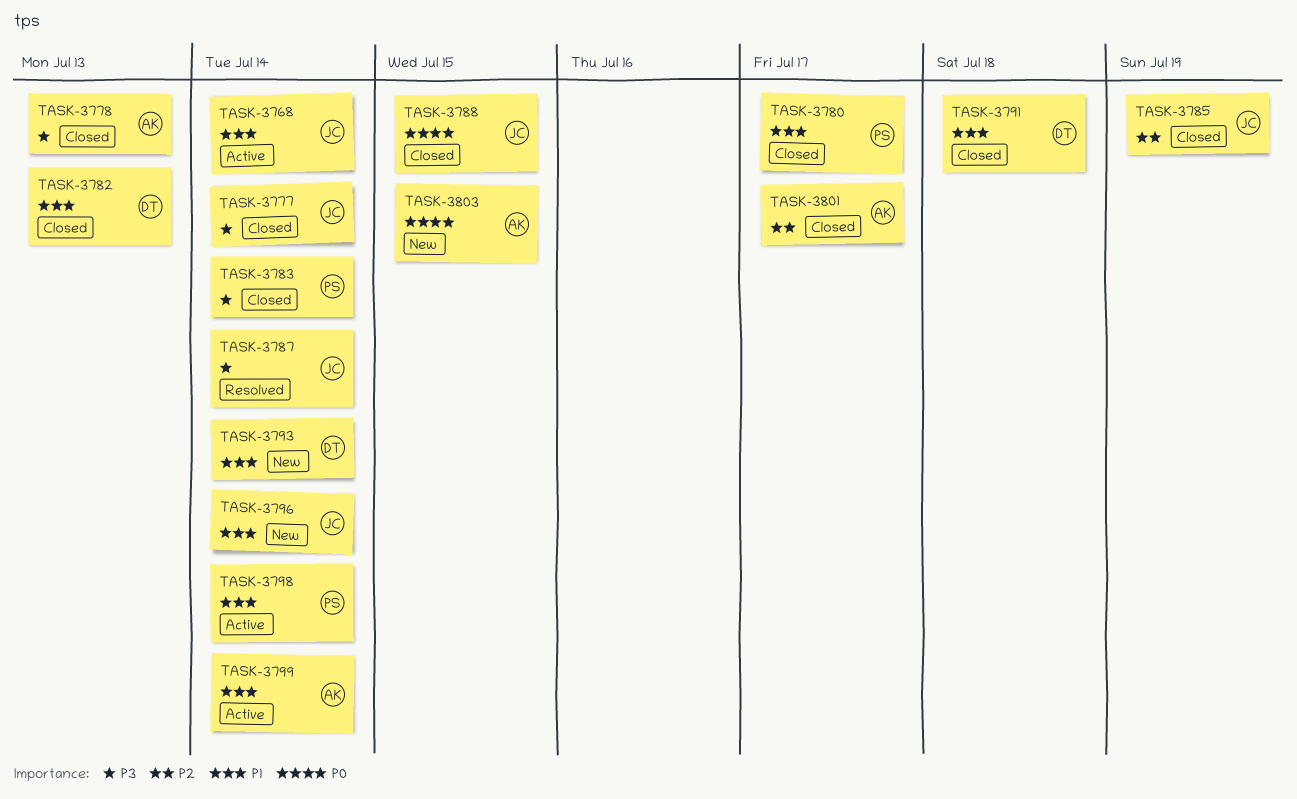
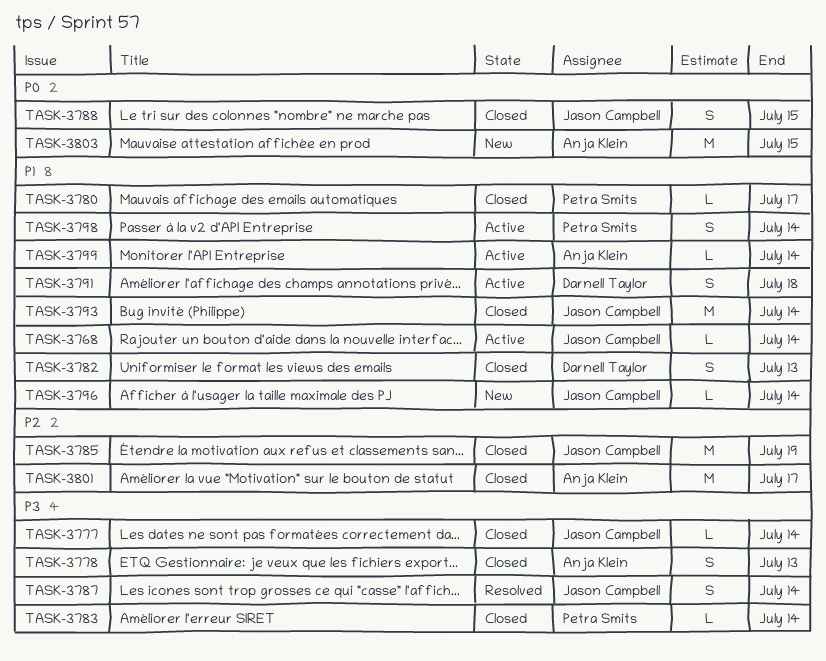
TASK-3791, status: Closed -> Active
TASK-3793, status: New -> Closed
TASK-3793, owner: Darnell Taylor -> Jason Campbell

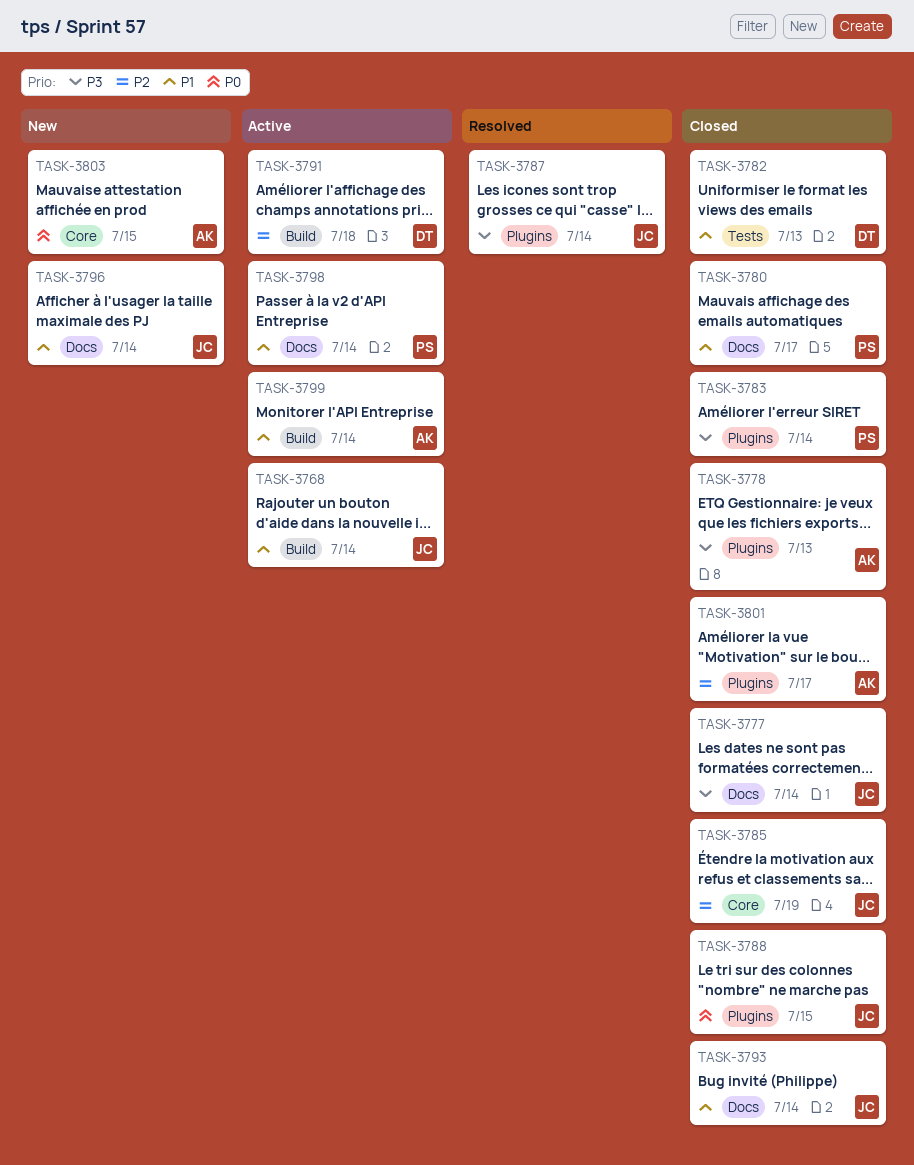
TASK-3791, priority: P1 -> P2

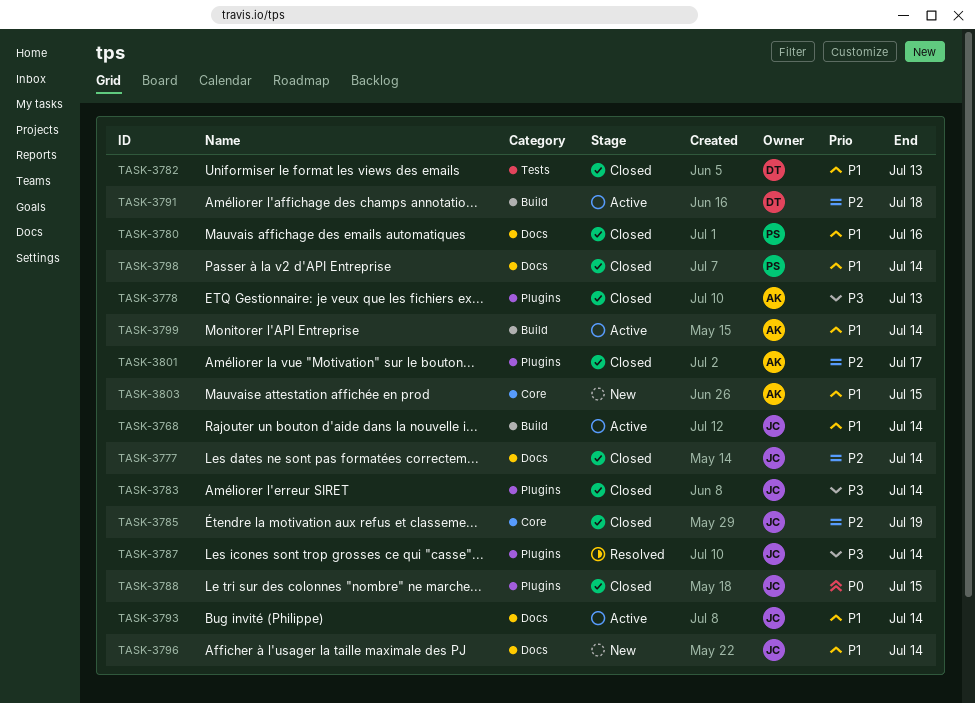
TASK-3777, priority: P3 -> P2
TASK-3780, due: Jul 17 -> Jul 16
TASK-3783, owner: PS -> JC
TASK-3793, status: Closed -> Active
TASK-3798, status: Active -> Closed
TASK-3803, priority: P0 -> P1

